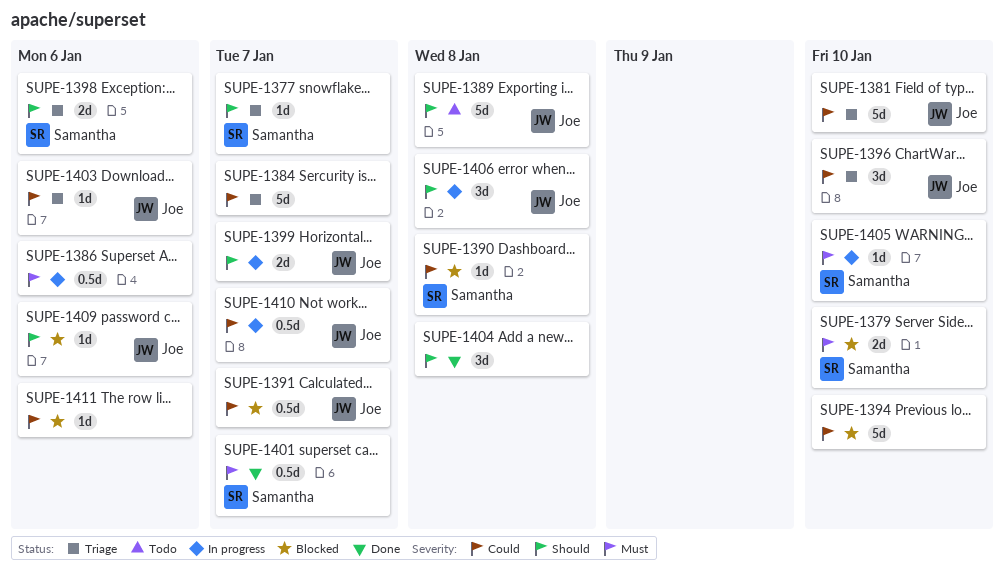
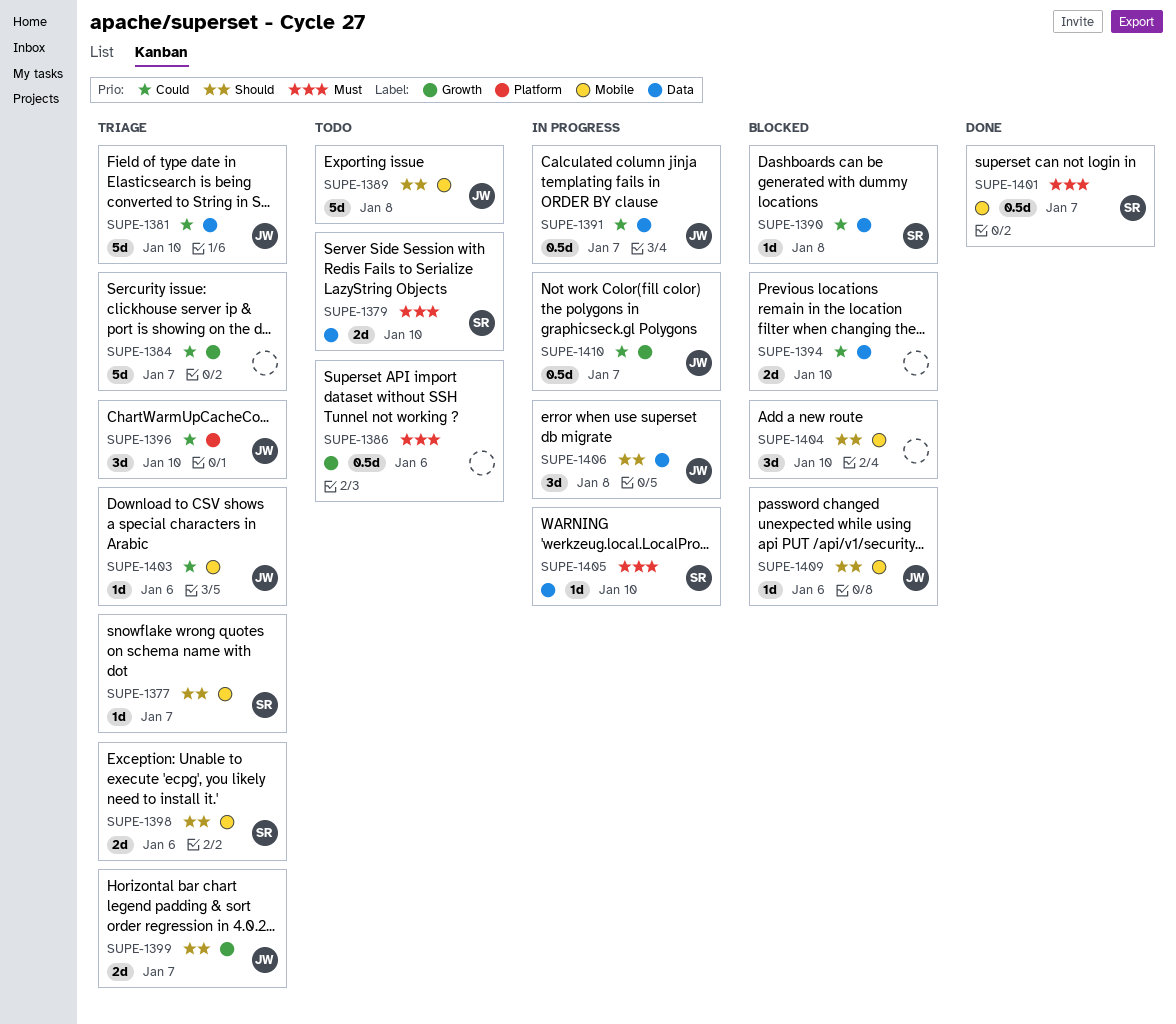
SUPE-1379, status: Blocked -> Todo
SUPE-1386, status: In progress -> Todo
SUPE-1391, status: Blocked -> In progress
SUPE-1394, estimate: 5d -> 2d
SUPE-1399, status: In progress -> Triage
SUPE-1404, status: Done -> Blocked
SUPE-1404, due: Jan 8 -> Jan 10
SUPE-1411: present -> none

